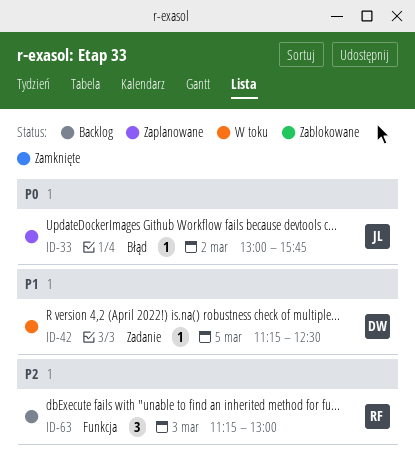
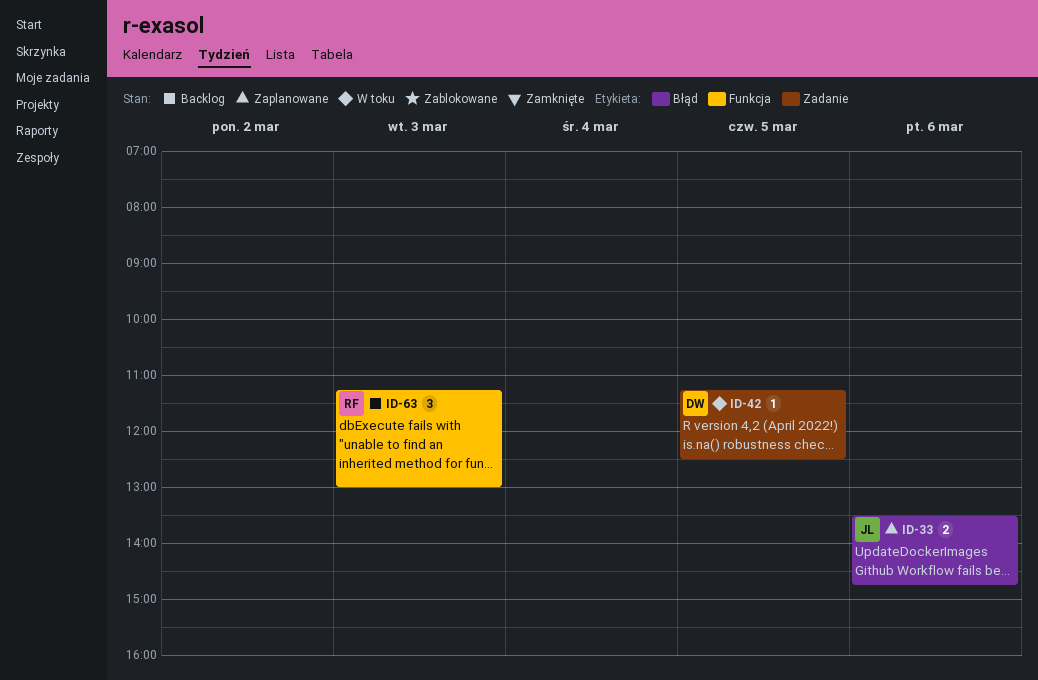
ID-33, estimate: 1 -> 2
ID-33, day: Mar 2 -> Mar 6
ID-33, begins: 13:00 -> 13:30
ID-33, ends: 15:45 -> 14:45

